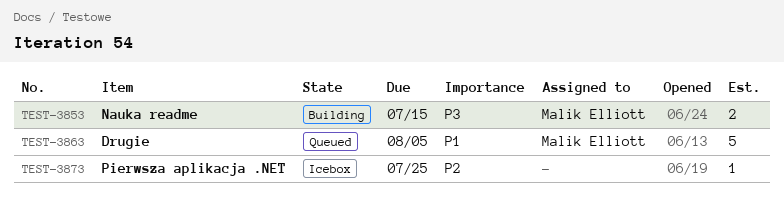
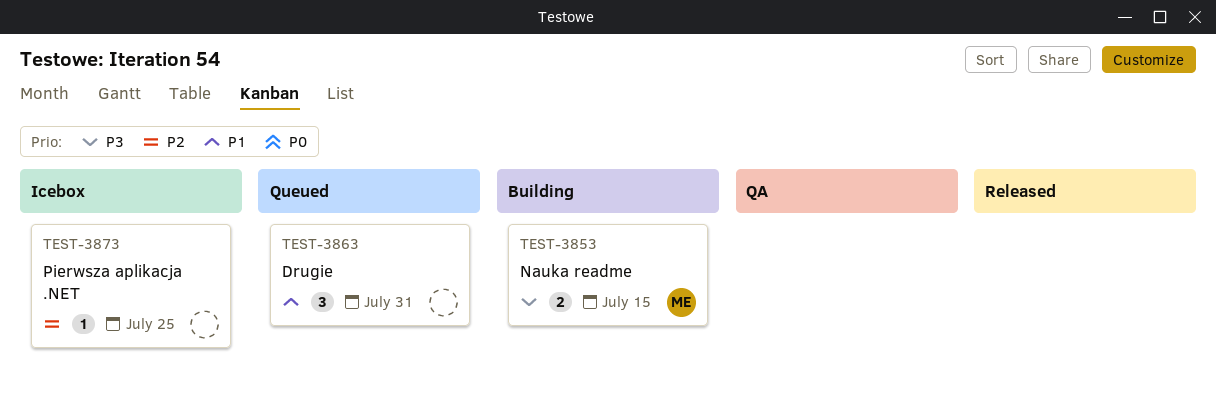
TEST-3863, owner: Malik Elliott -> none
TEST-3863, estimate: 5 -> 3
TEST-3863, due: Aug 5 -> Jul 31

